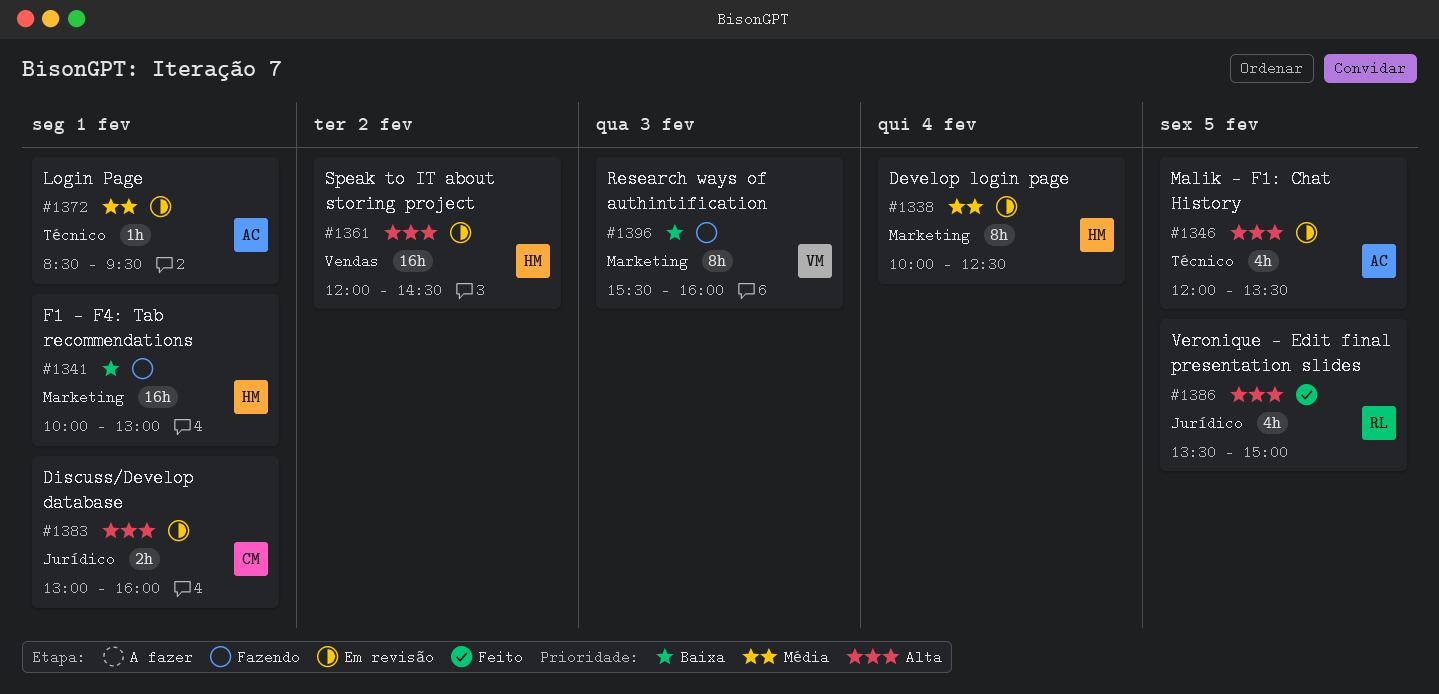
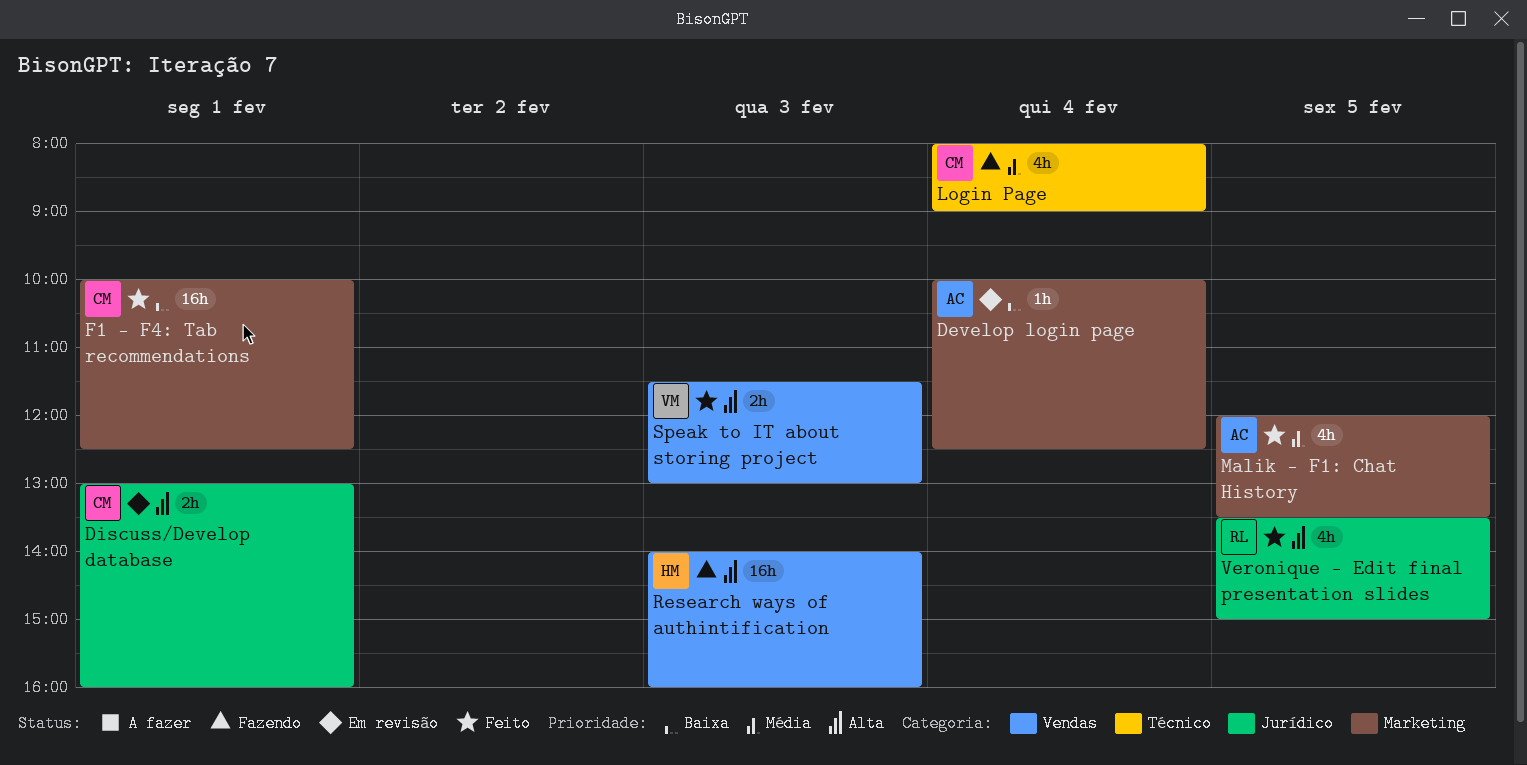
Develop login page, owner: HM -> AC
Develop login page, priority: Média -> Baixa
Develop login page, estimate: 8h -> 1h
F1 - F4: Tab recommendations, status: Fazendo -> Feito
F1 - F4: Tab recommendations, owner: HM -> CM
F1 - F4: Tab recommendations, ends: 13:00 -> 12:30
Login Page, status: Em revisão -> Fazendo
Login Page, owner: AC -> CM
Login Page, estimate: 1h -> 4h
Login Page, day: Feb 1 -> Feb 4
Login Page, begins: 08:30 -> 08:00
Login Page, ends: 09:30 -> 09:00
Malik - F1: Chat History, status: Em revisão -> Feito
Malik - F1: Chat History, priority: Alta -> Média
Malik - F1: Chat History, label: Técnico -> Marketing
Research ways of authintification, owner: VM -> HM
Research ways of authintification, priority: Baixa -> Alta
Research ways of authintification, label: Marketing -> Vendas
Research ways of authintification, estimate: 8h -> 16h
Research ways of authintification, begins: 15:30 -> 14:00
Speak to IT about storing project, status: Em revisão -> Feito
Speak to IT about storing project, owner: HM -> VM
Speak to IT about storing project, estimate: 16h -> 2h
Speak to IT about storing project, day: Feb 2 -> Feb 3
Speak to IT about storing project, begins: 12:00 -> 11:30
Speak to IT about storing project, ends: 14:30 -> 13:00

